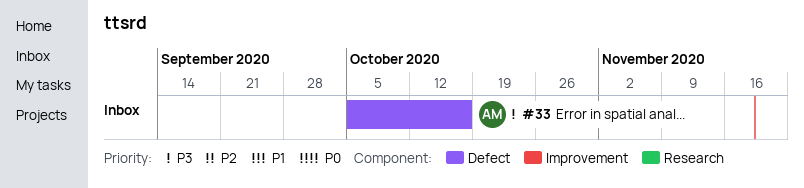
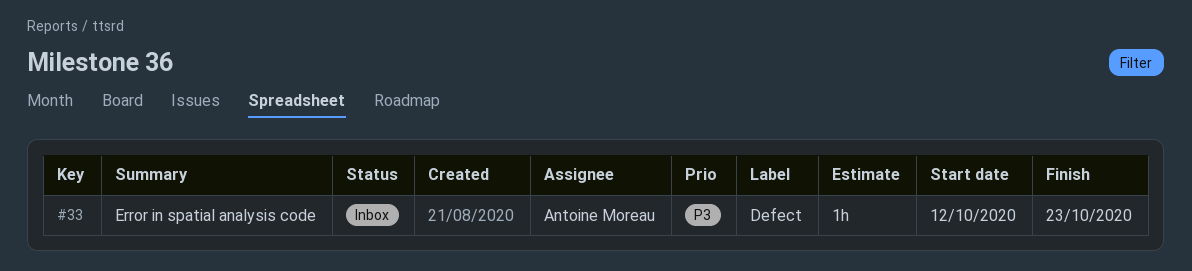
#33, start: Oct 5 -> Oct 12
#33, due: Oct 16 -> Oct 23

